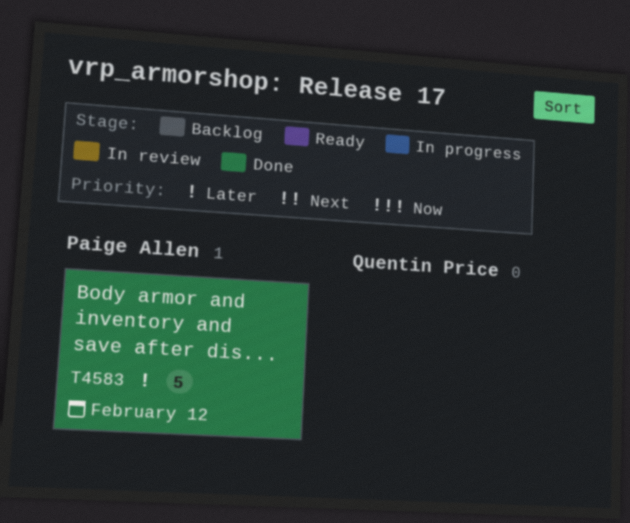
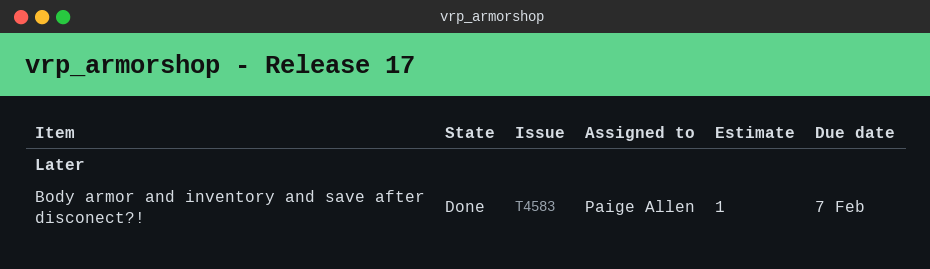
T4583, estimate: 5 -> 1
T4583, due: Feb 12 -> Feb 7

